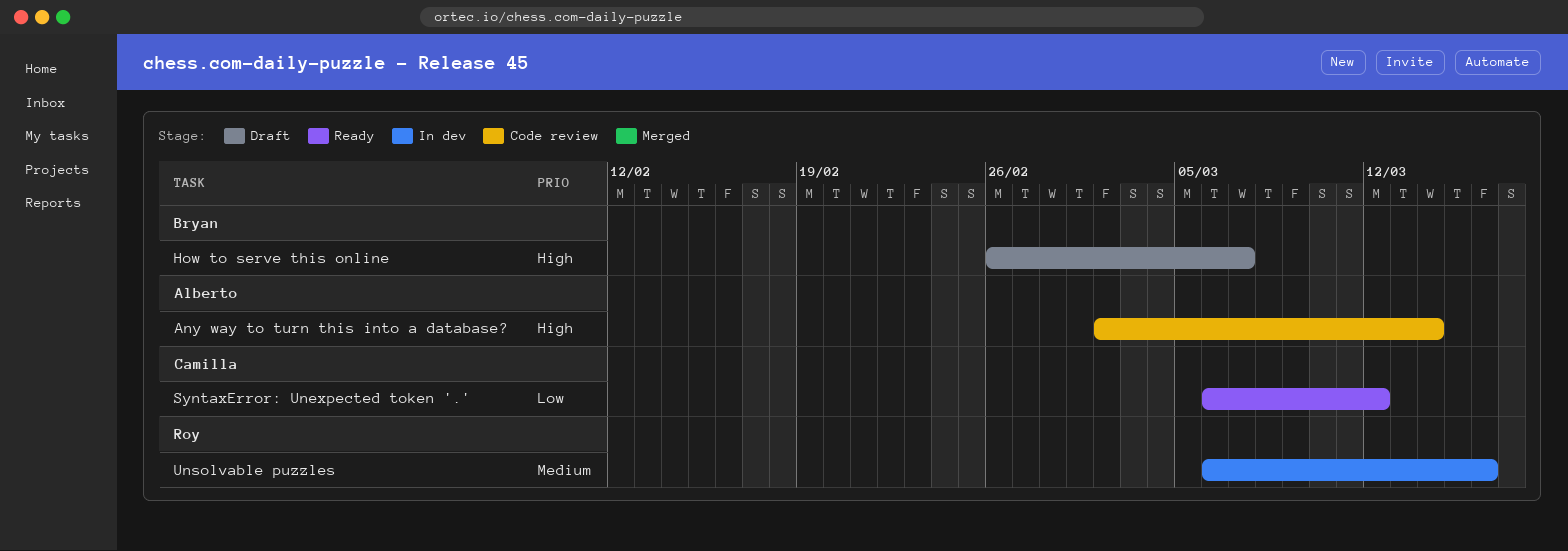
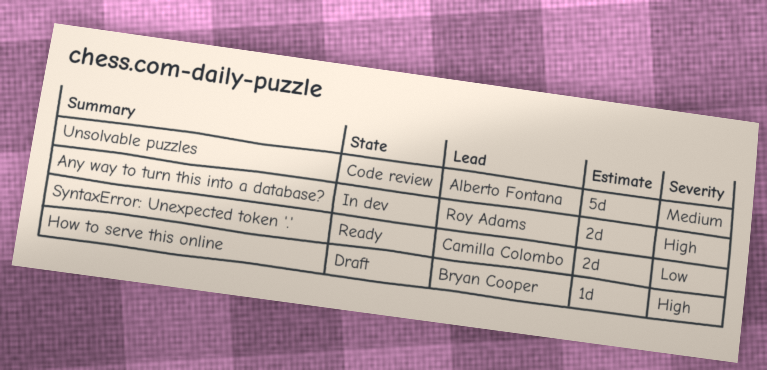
Any way to turn this into a database?, status: Code review -> In dev
Any way to turn this into a database?, owner: Alberto Fontana -> Roy Adams
Unsolvable puzzles, status: In dev -> Code review
Unsolvable puzzles, owner: Roy Adams -> Alberto Fontana

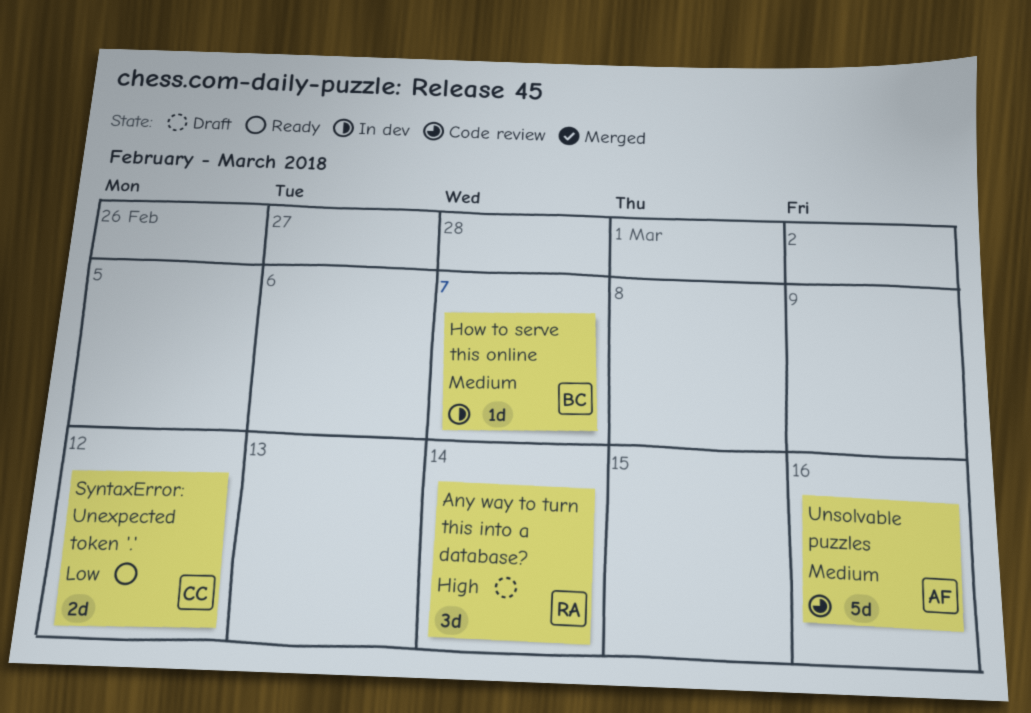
Any way to turn this into a database?, status: In dev -> Draft
Any way to turn this into a database?, estimate: 2d -> 3d
How to serve this online, status: Draft -> In dev
How to serve this online, priority: High -> Medium

